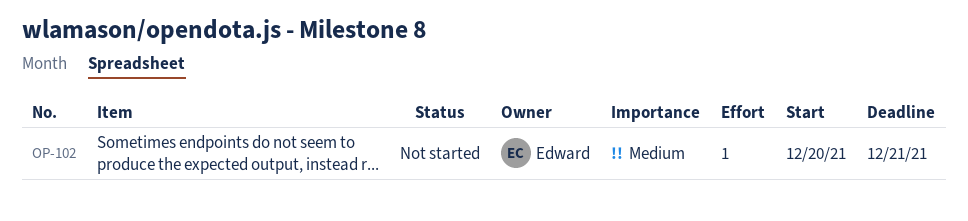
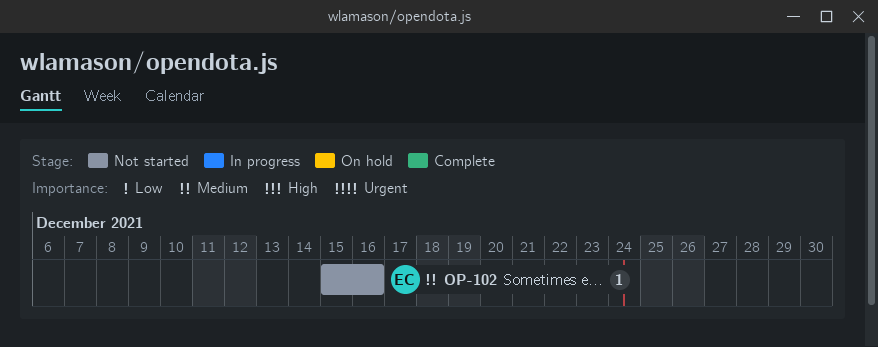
OP-102, start: Dec 20 -> Dec 15
OP-102, due: Dec 21 -> Dec 16

